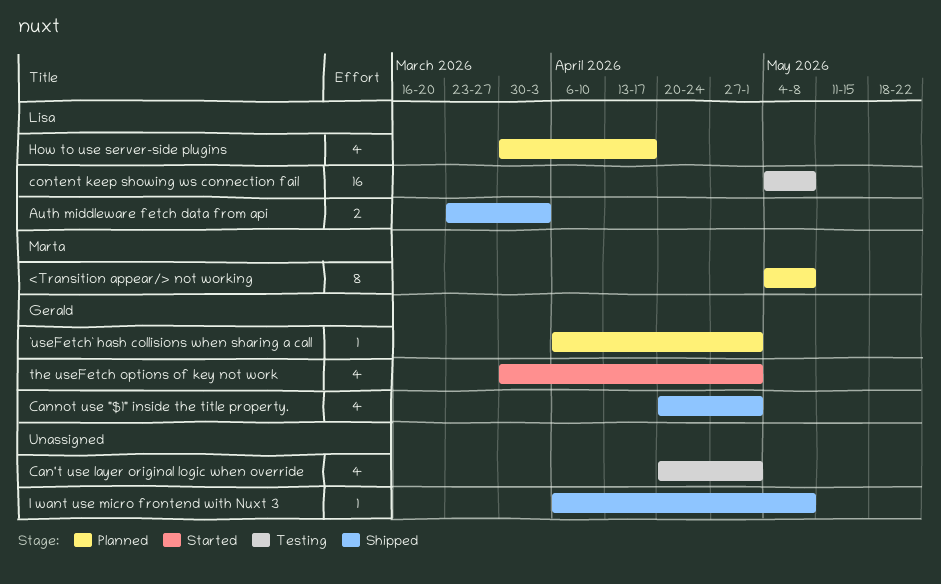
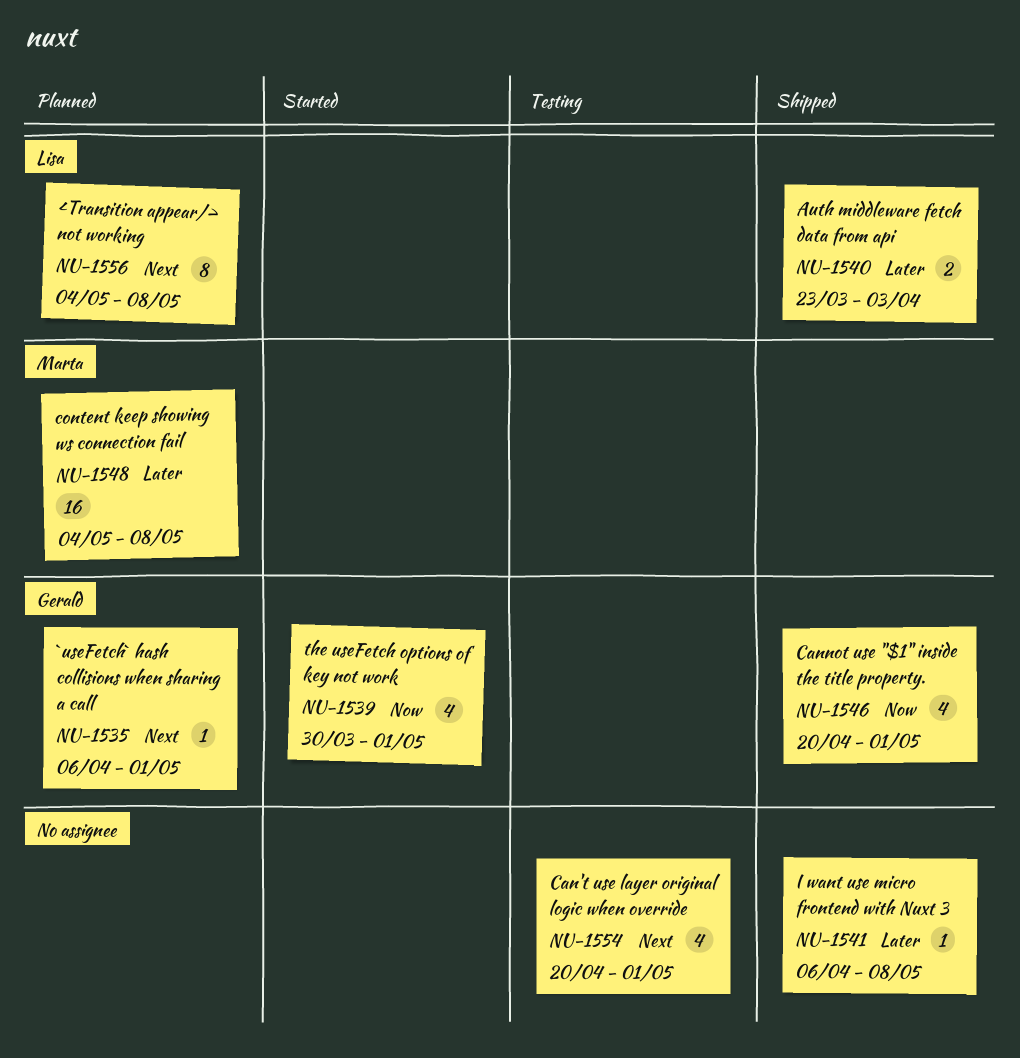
<Transition appear/> not working, owner: Marta -> Lisa
content keep showing ws connection fail, status: Testing -> Planned
content keep showing ws connection fail, owner: Lisa -> Marta
How to use server-side plugins: present -> none

